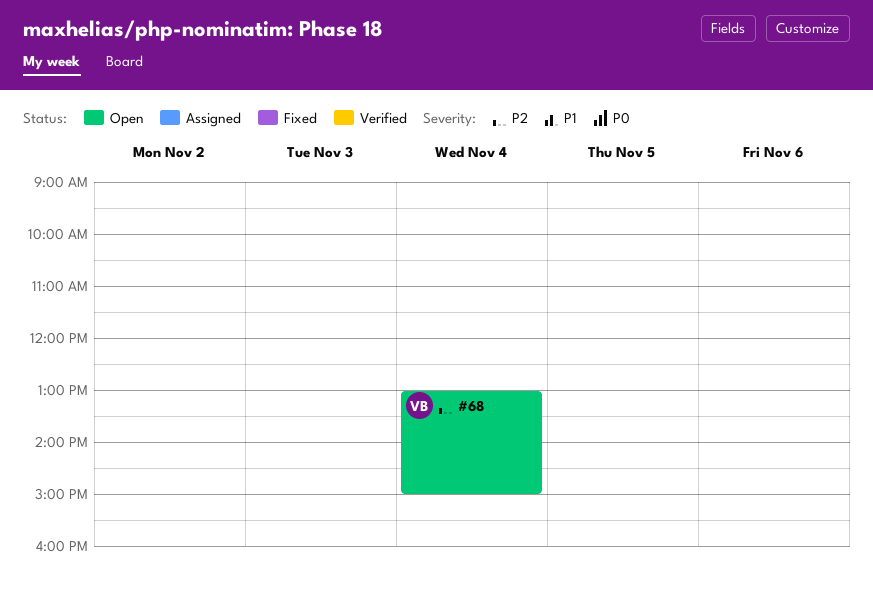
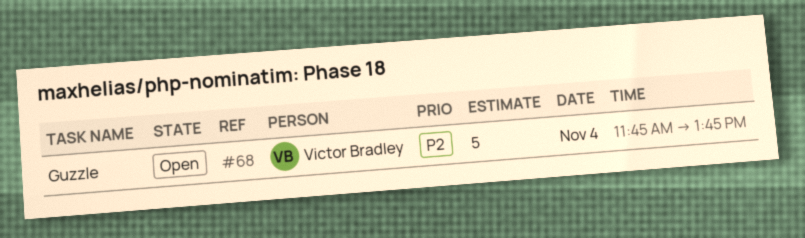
#68, begins: 13:00 -> 11:45
#68, ends: 15:00 -> 13:45

